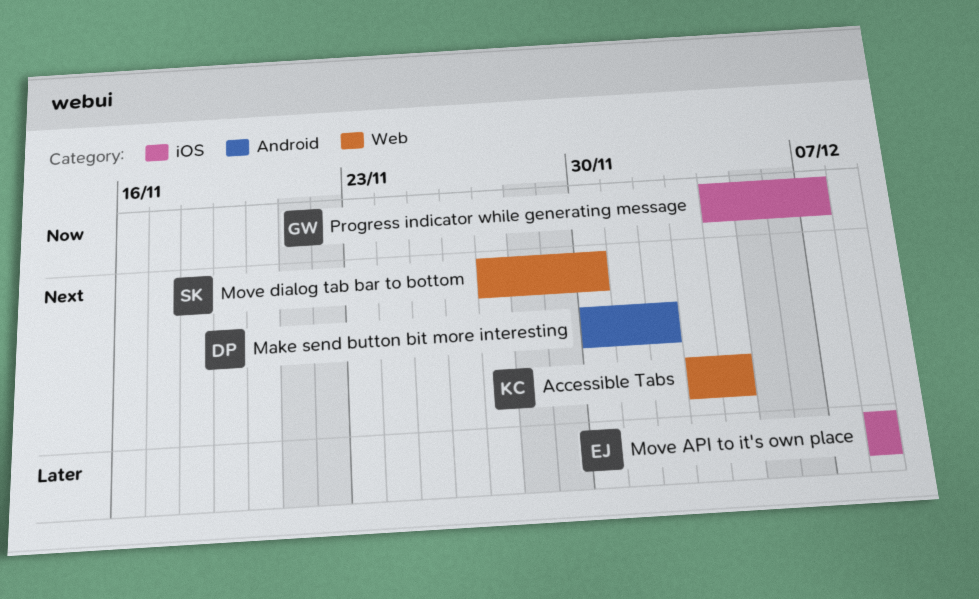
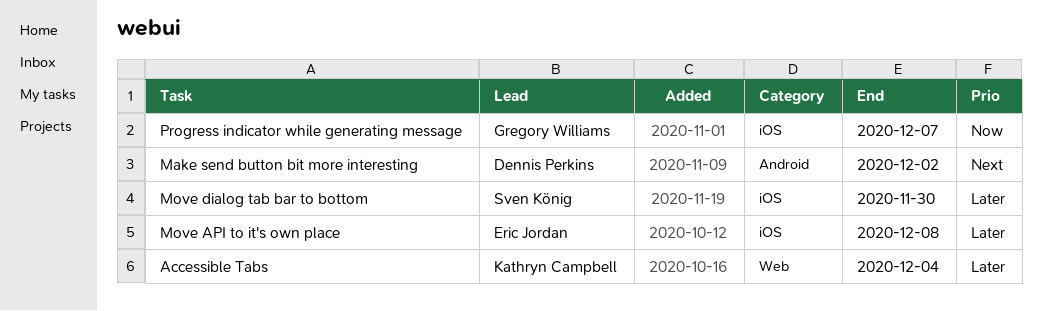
Accessible Tabs, priority: Next -> Later
Move dialog tab bar to bottom, priority: Next -> Later
Move dialog tab bar to bottom, label: Web -> iOS

